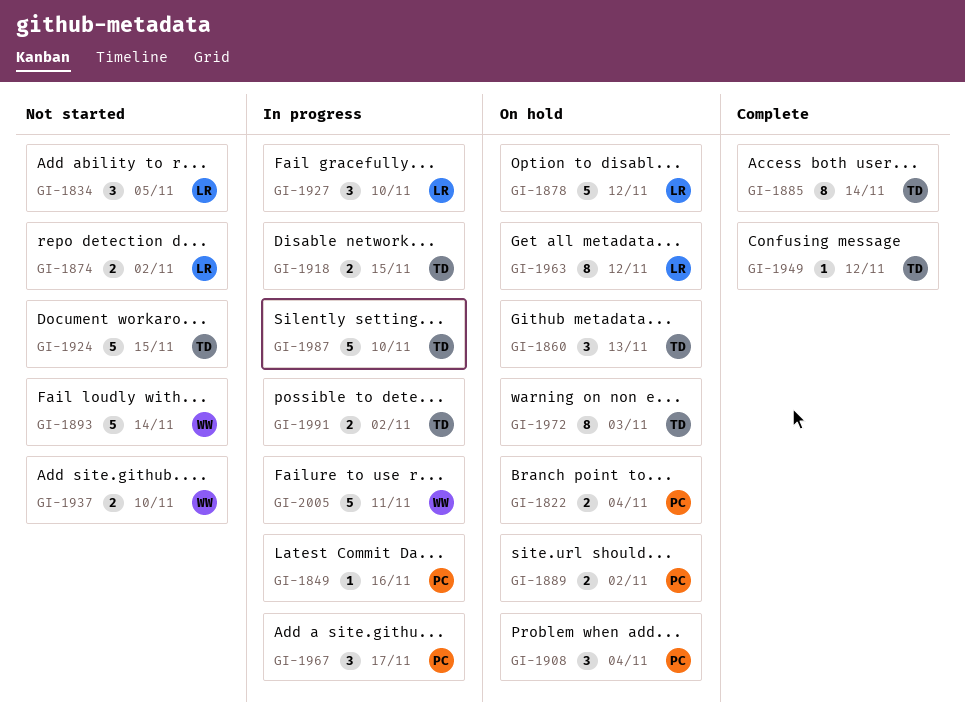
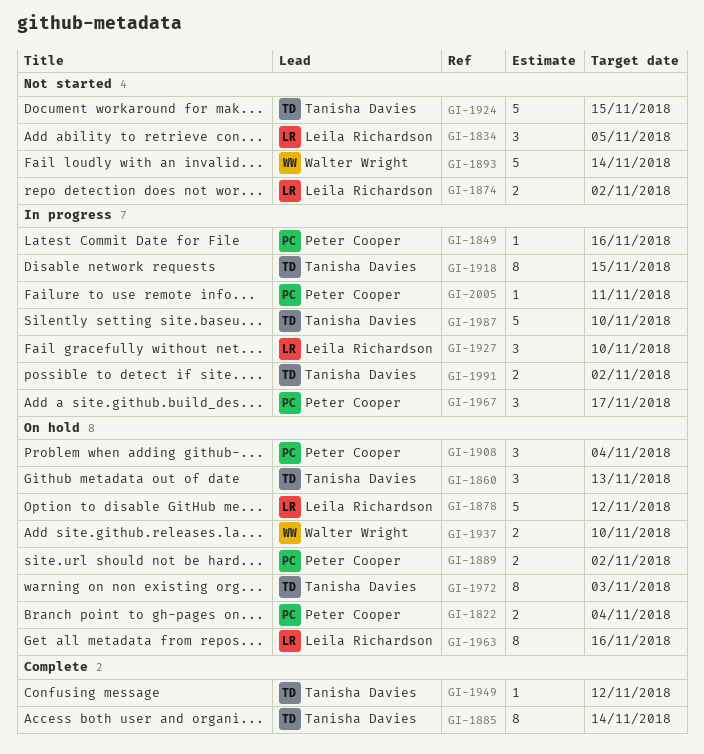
GI-1918, estimate: 2 -> 8
GI-1937, status: Not started -> On hold
GI-1963, due: Nov 12 -> Nov 16
GI-2005, owner: Walter Wright -> Peter Cooper
GI-2005, estimate: 5 -> 1

